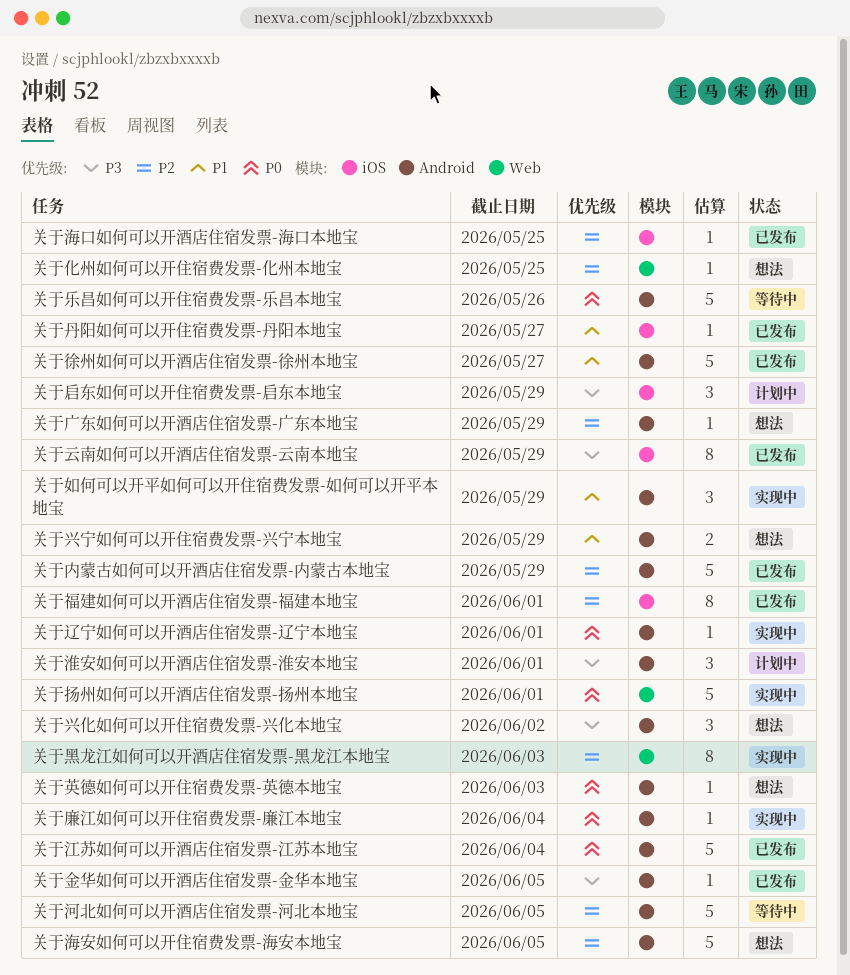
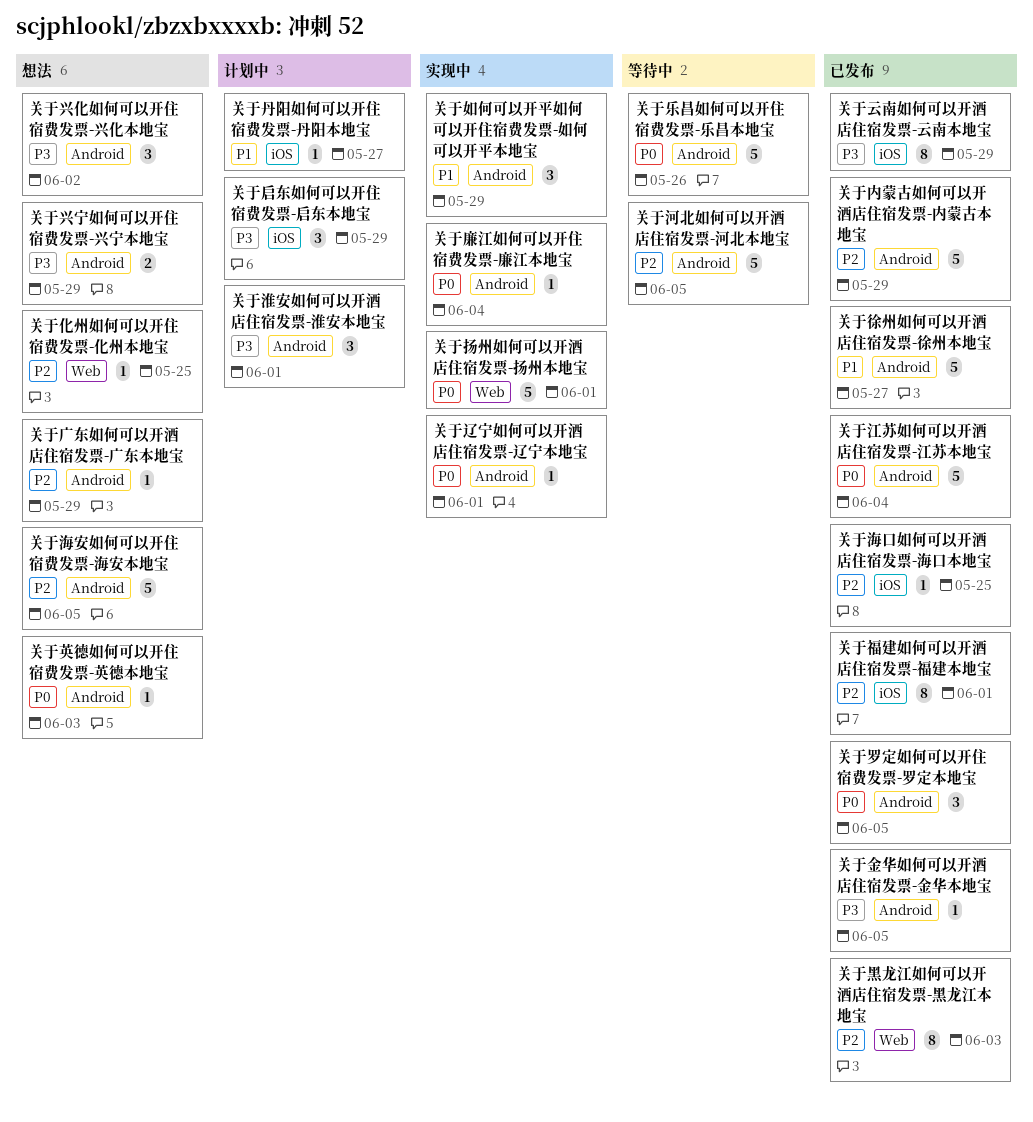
关于丹阳如何可以开住宿费发票-丹阳本地宝, status: 已发布 -> 计划中
关于兴宁如何可以开住宿费发票-兴宁本地宝, priority: P1 -> P3
关于罗定如何可以开住宿费发票-罗定本地宝: none -> present
关于黑龙江如何可以开酒店住宿发票-黑龙江本地宝, status: 实现中 -> 已发布

